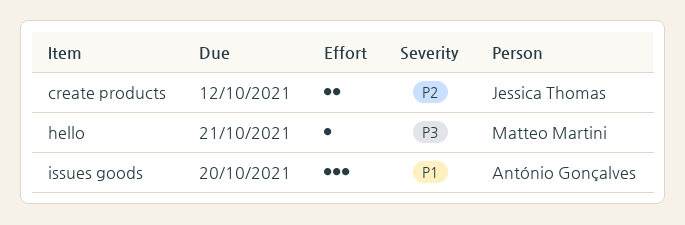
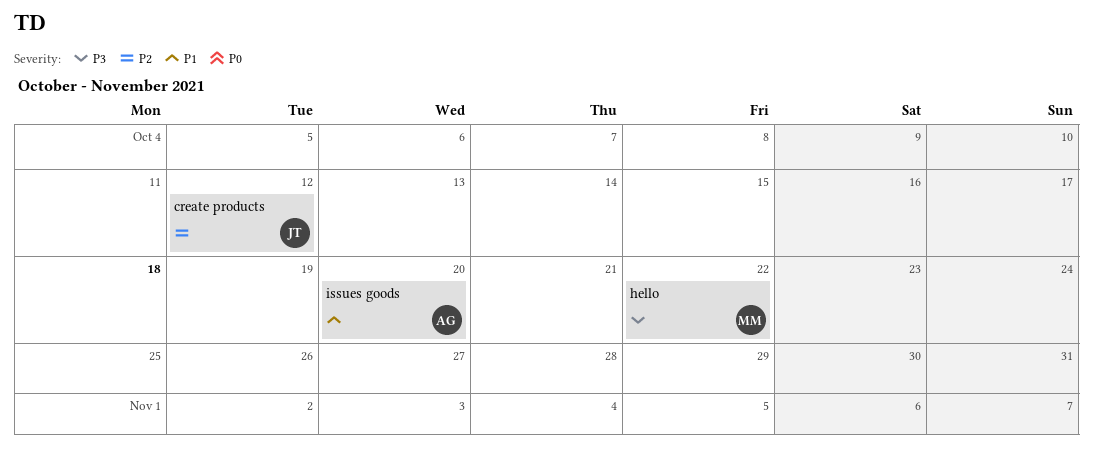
hello, due: Oct 21 -> Oct 22

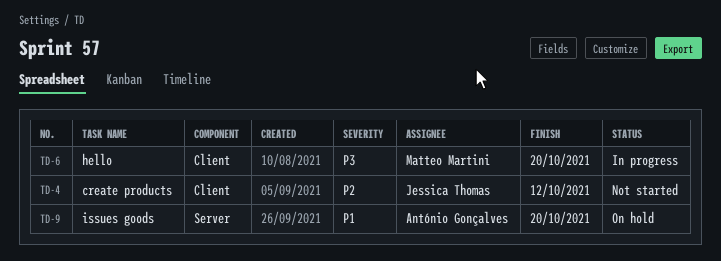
hello, due: Oct 22 -> Oct 20

